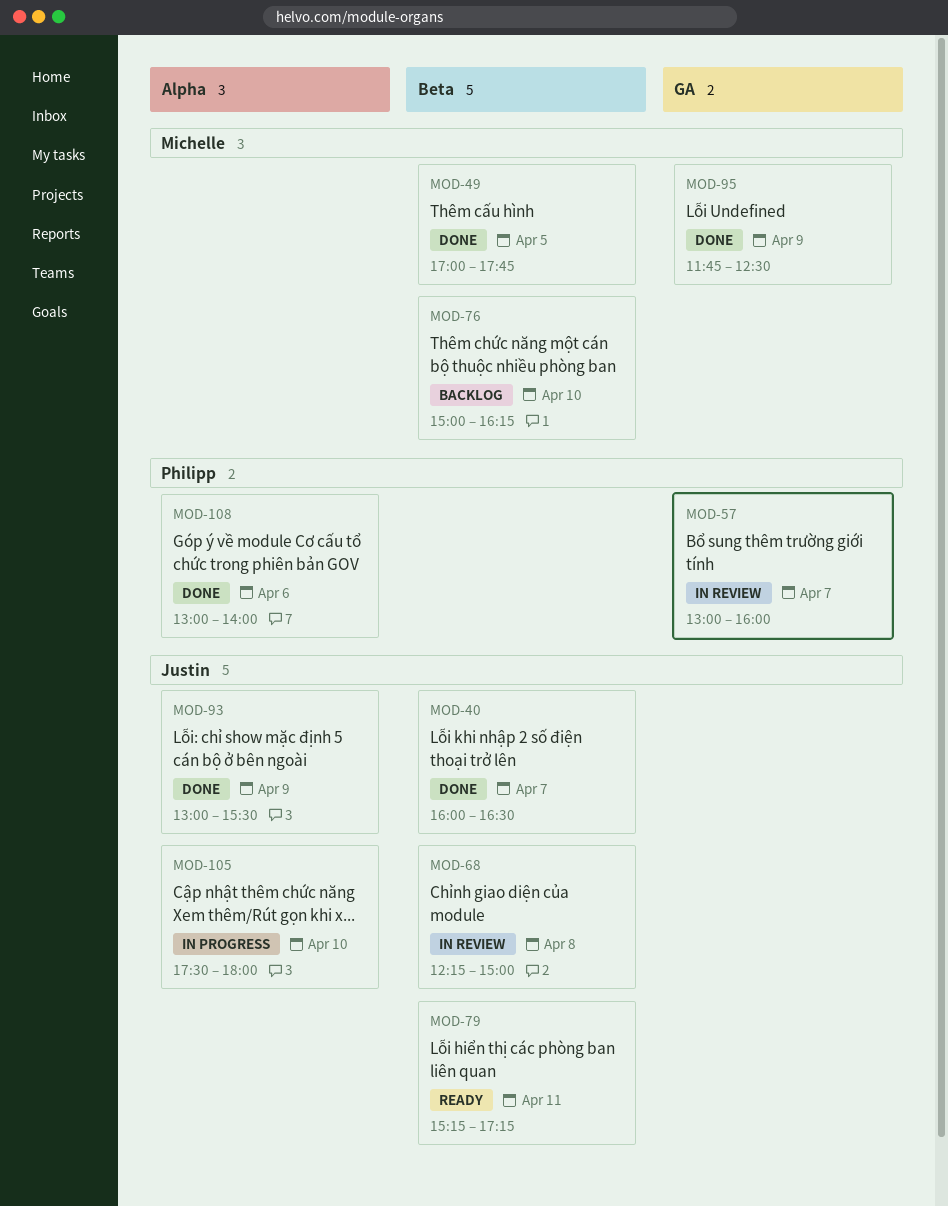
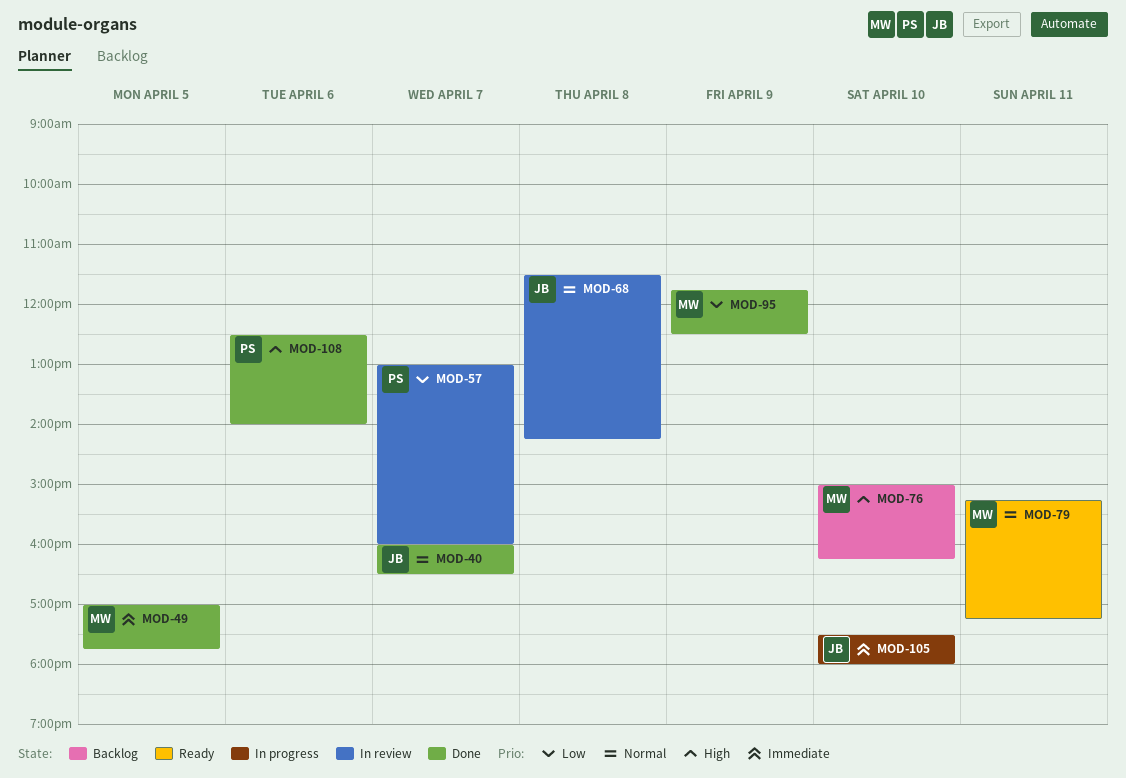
MOD-68, begins: 12:15 -> 11:30
MOD-68, ends: 15:00 -> 14:15
MOD-79, owner: Justin -> Michelle
MOD-93: present -> none
MOD-108, begins: 13:00 -> 12:30

